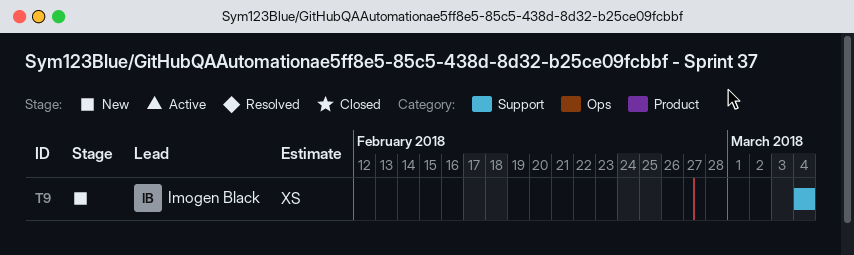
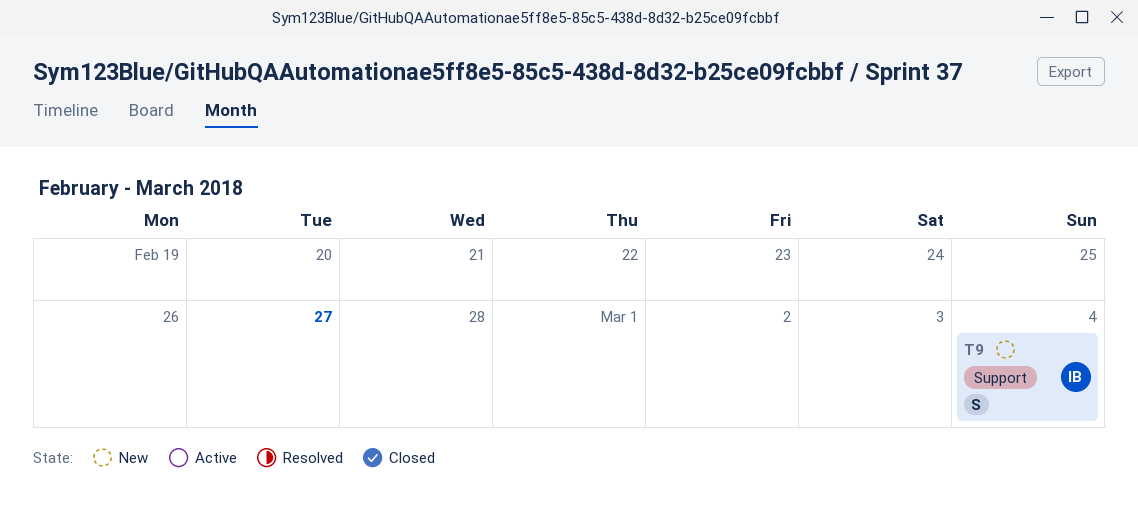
T9, estimate: XS -> S

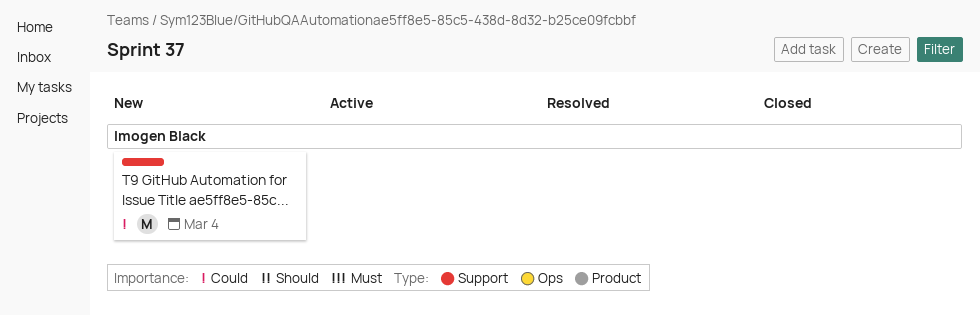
T9, estimate: S -> M

